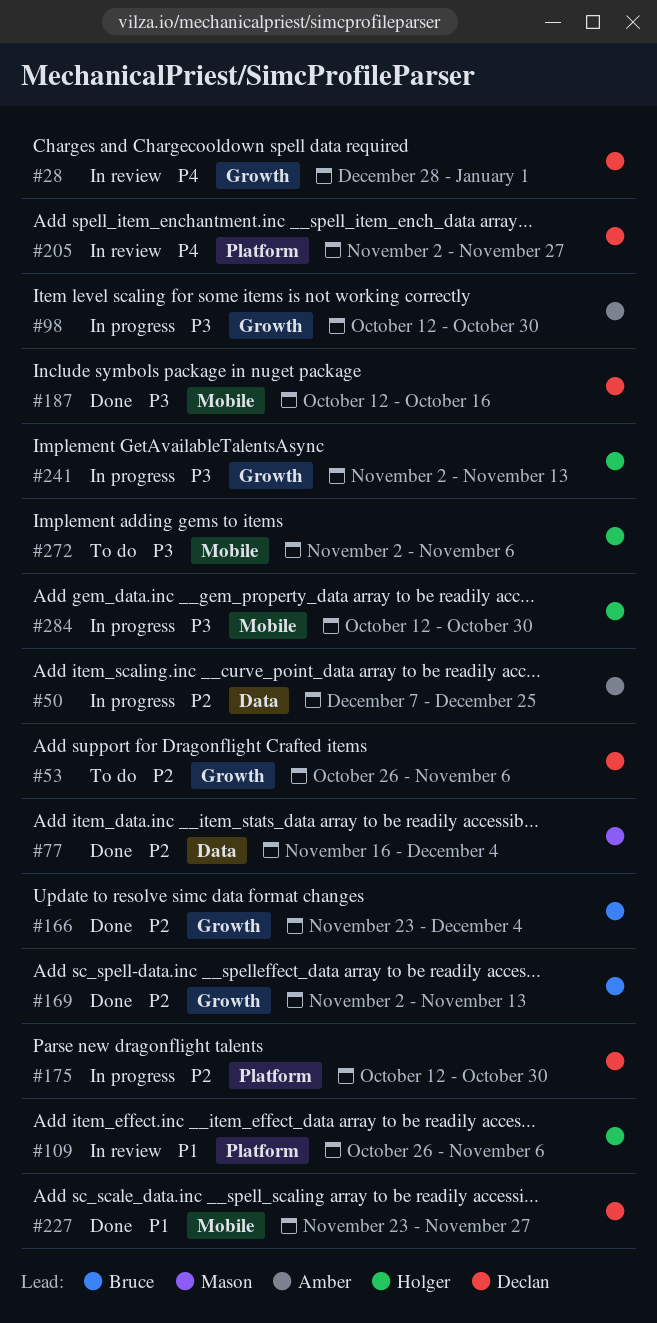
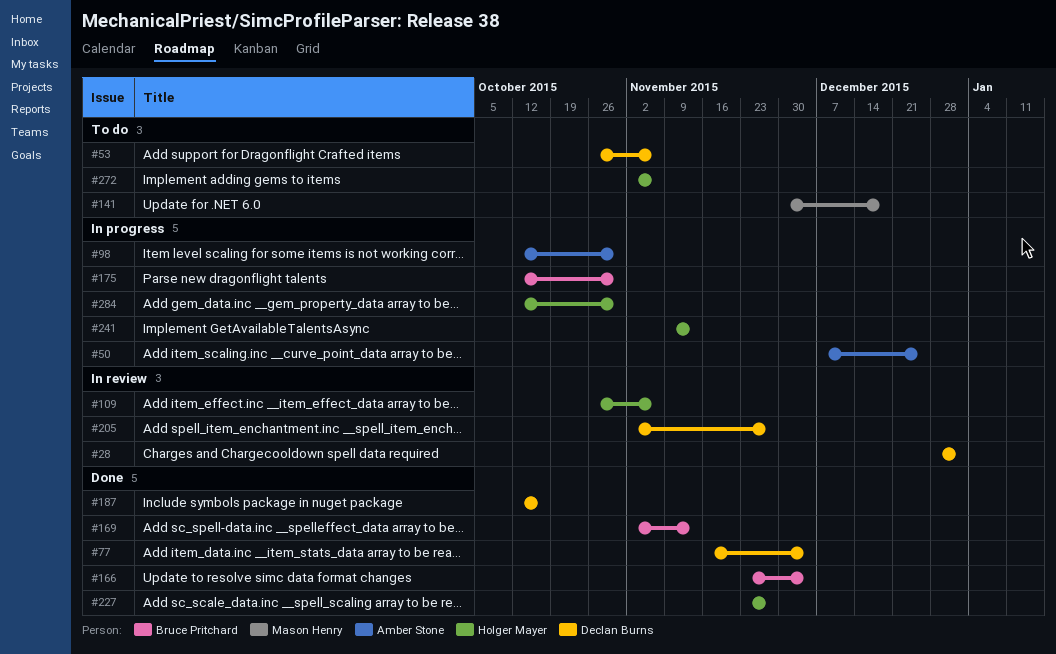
#77, owner: Mason Henry -> Declan Burns
#141: none -> present
#175, owner: Declan Burns -> Bruce Pritchard
#227, owner: Declan Burns -> Holger Mayer
#241, start: Nov 2 -> Nov 9

